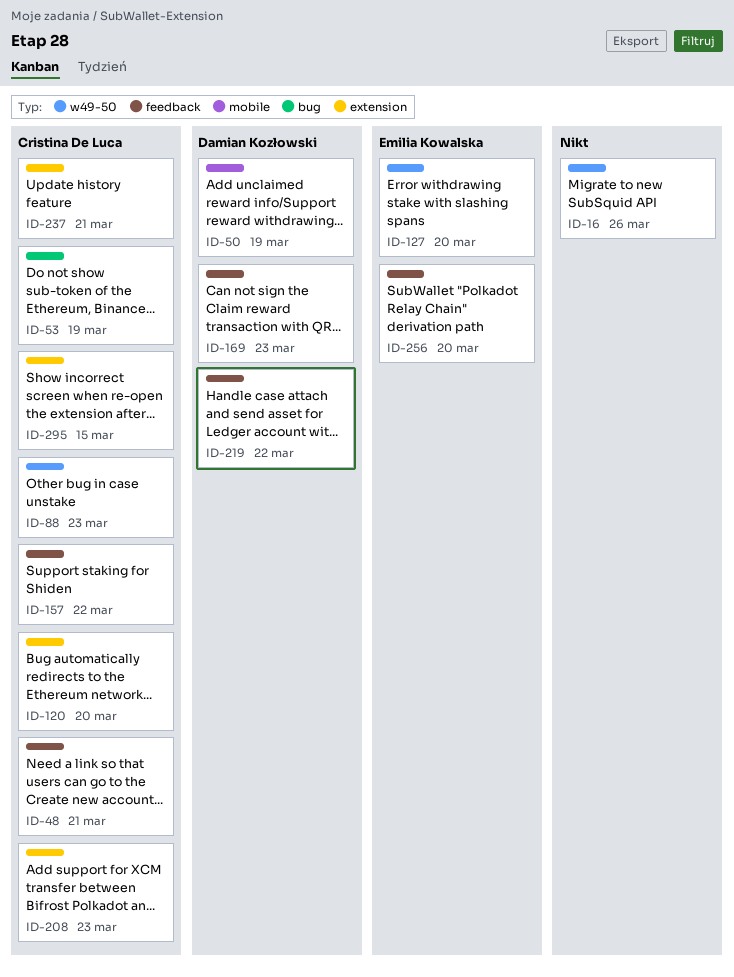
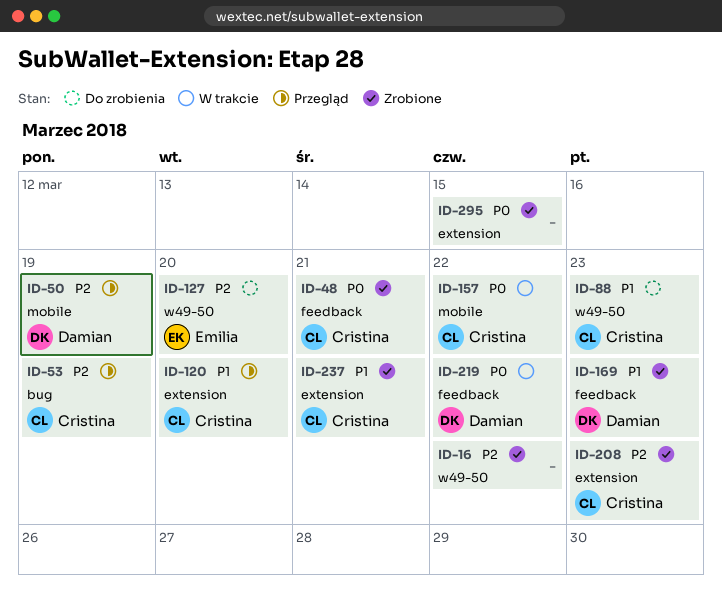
ID-16, due: Mar 26 -> Mar 22
ID-157, label: feedback -> mobile
ID-256: present -> none
ID-295, owner: Cristina De Luca -> none

